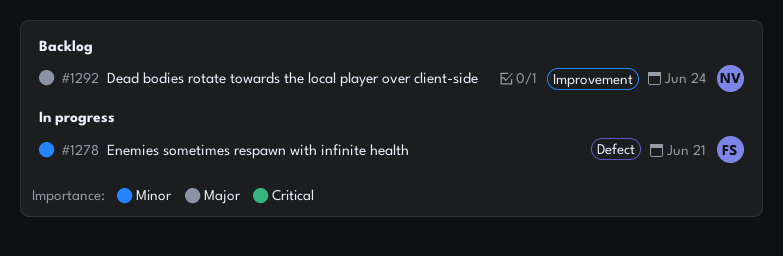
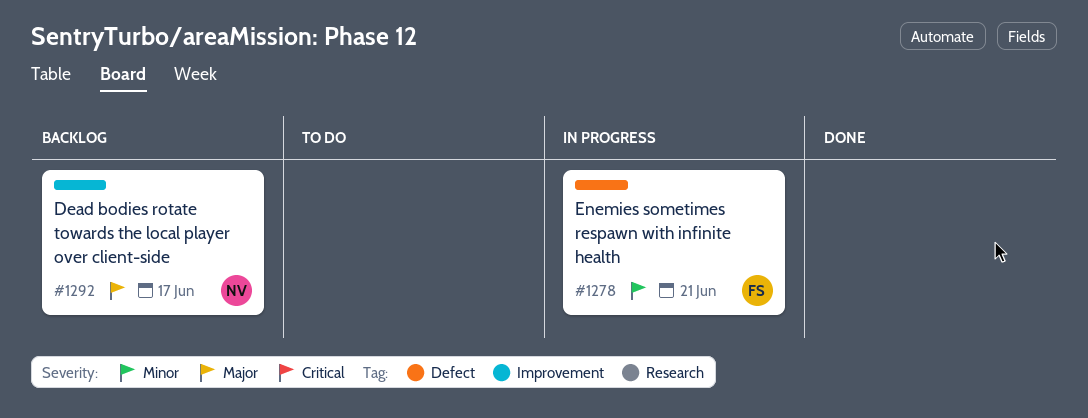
#1292, due: Jun 24 -> Jun 17

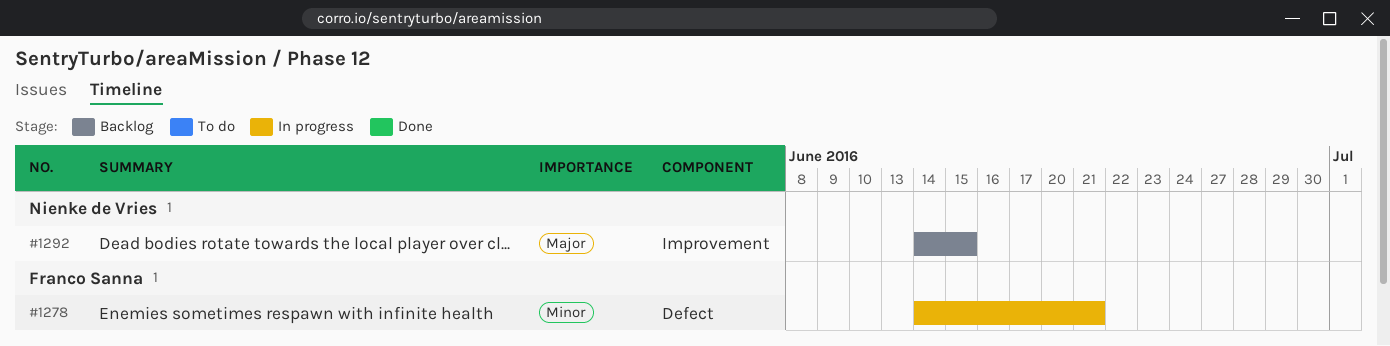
#1292, due: Jun 17 -> Jun 15

